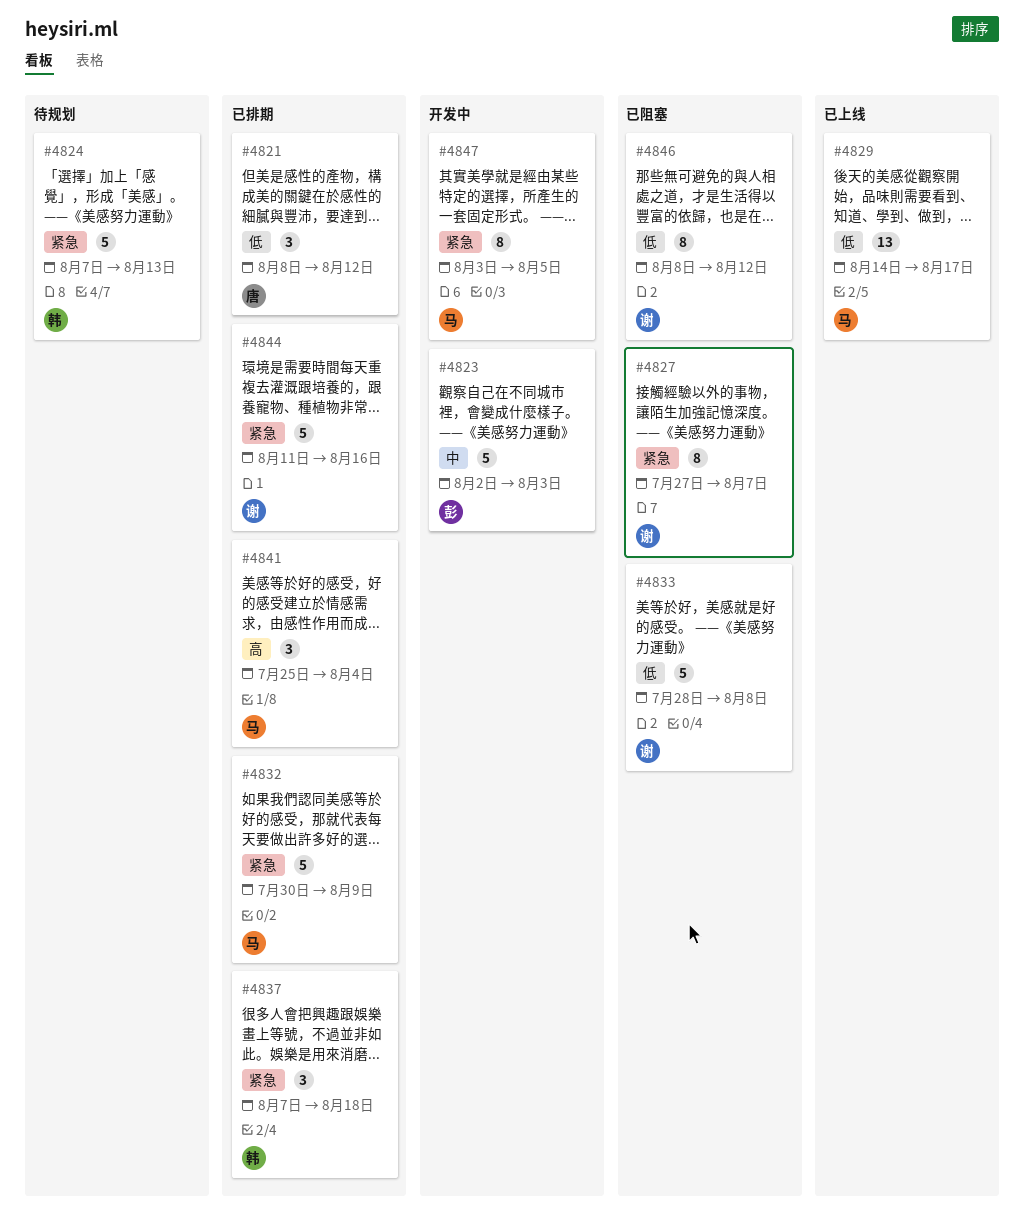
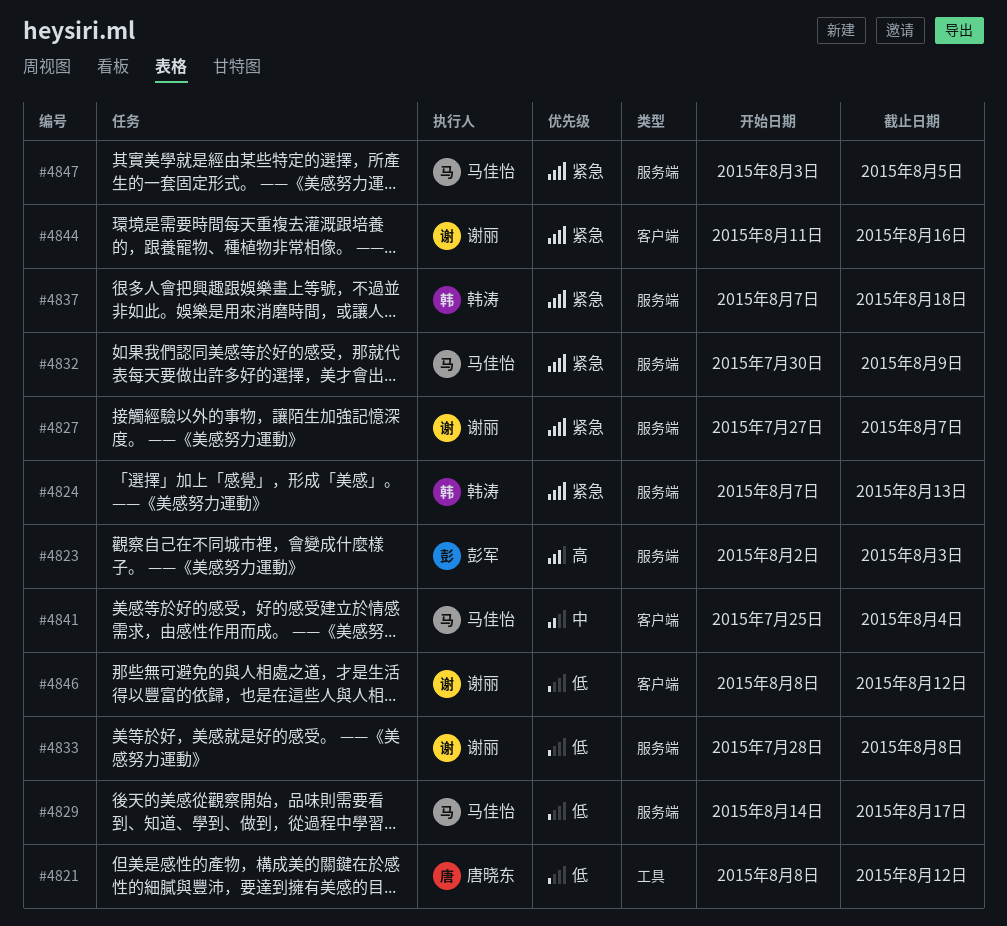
#4823, priority: 中 -> 高
#4841, priority: 高 -> 中

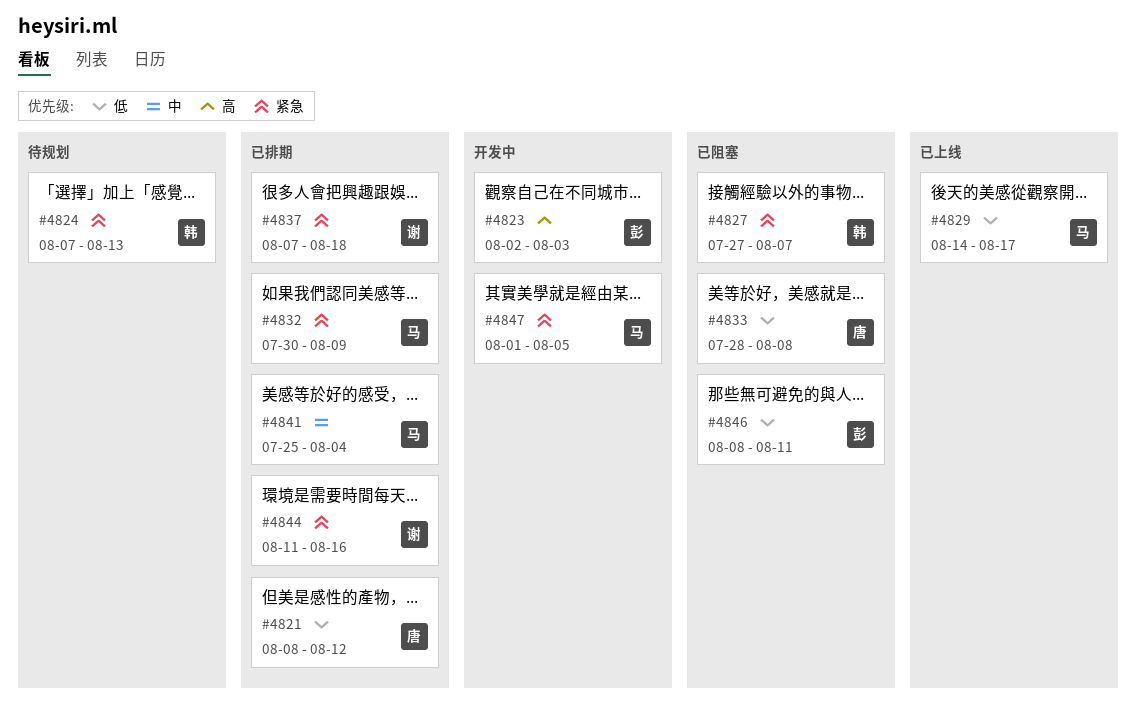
#4827, owner: 谢丽 -> 韩涛
#4833, owner: 谢丽 -> 唐晓东
#4837, owner: 韩涛 -> 谢丽
#4846, owner: 谢丽 -> 彭军
#4846, due: Aug 12 -> Aug 11
#4847, start: Aug 3 -> Aug 1

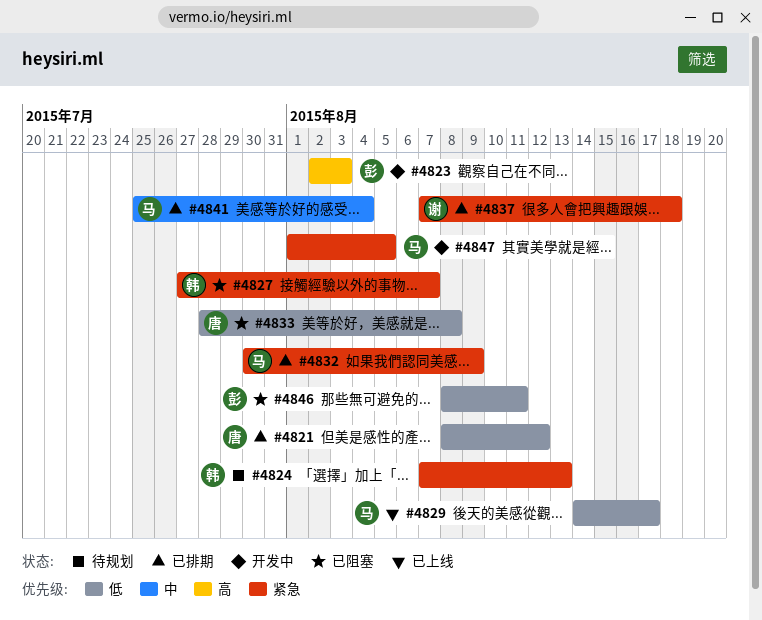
#4844: present -> none

